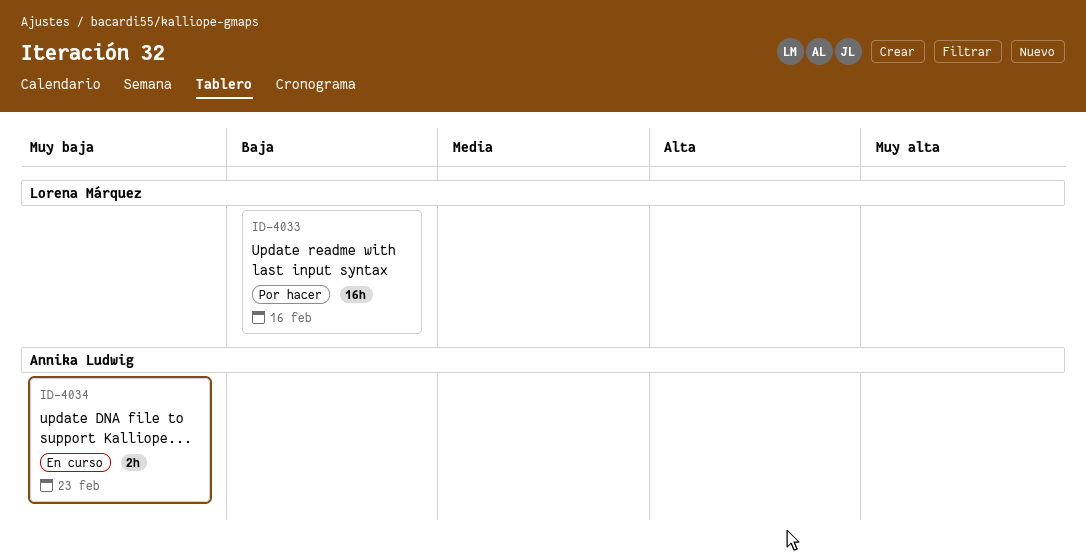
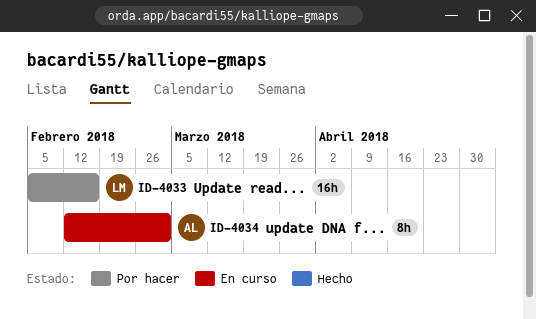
ID-4034, estimate: 2h -> 8h
ID-4034, due: Feb 23 -> Mar 2

